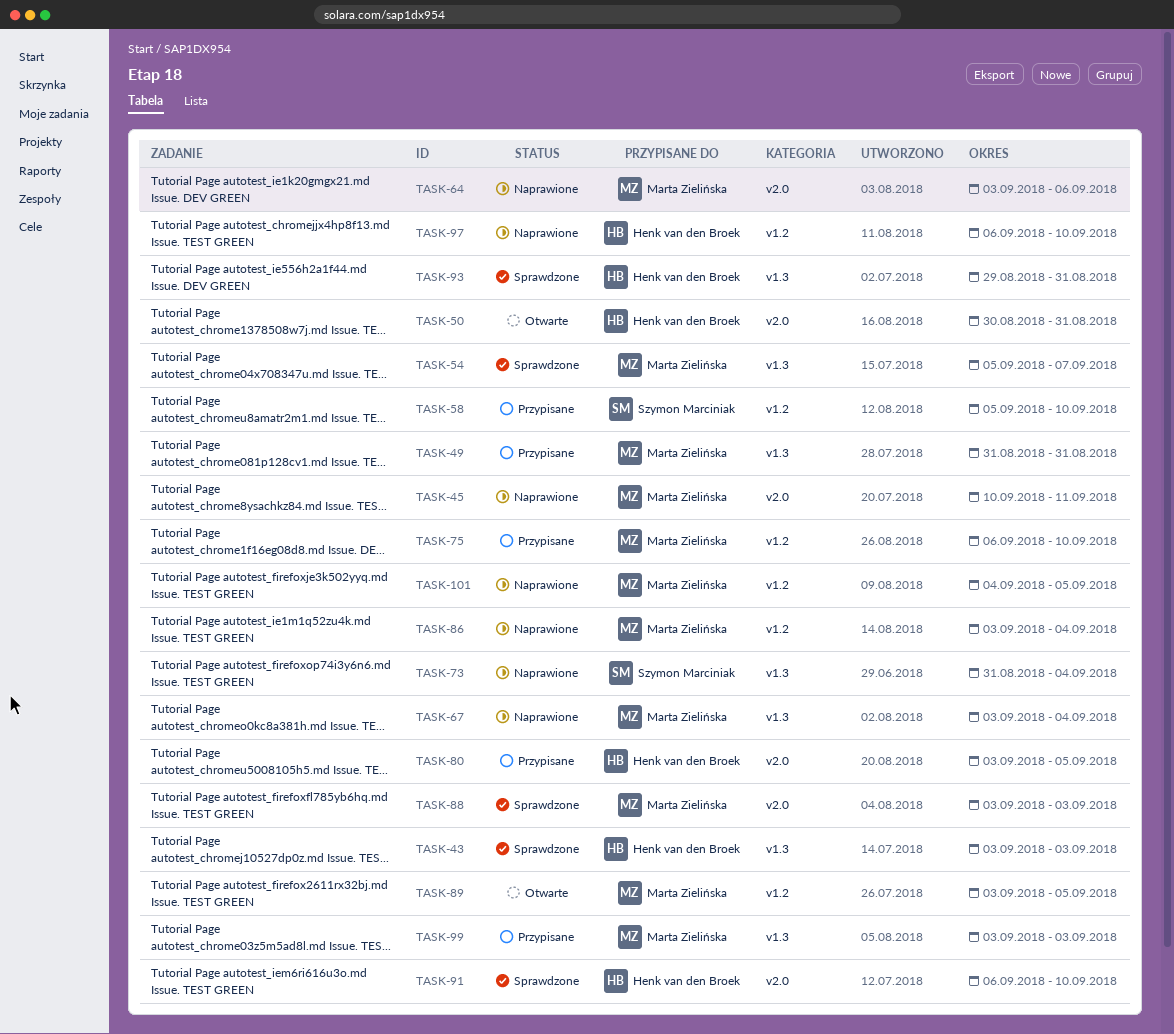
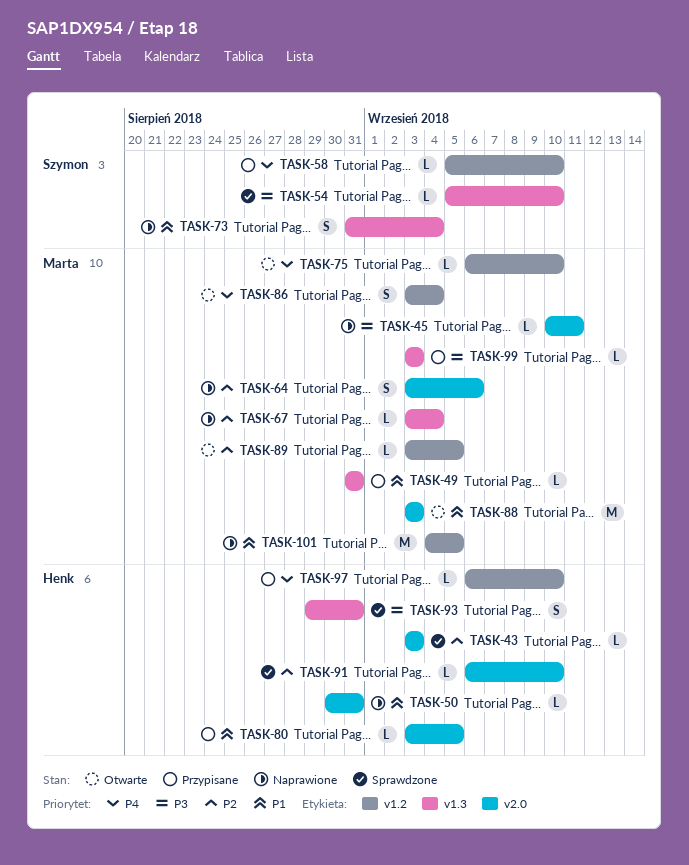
TASK-43, label: v1.3 -> v2.0
TASK-50, status: Otwarte -> Naprawione
TASK-54, owner: Marta Zielińska -> Szymon Marciniak
TASK-54, due: Sep 7 -> Sep 10
TASK-75, status: Przypisane -> Otwarte
TASK-86, status: Naprawione -> Otwarte
TASK-88, status: Sprawdzone -> Otwarte
TASK-97, status: Naprawione -> Przypisane

